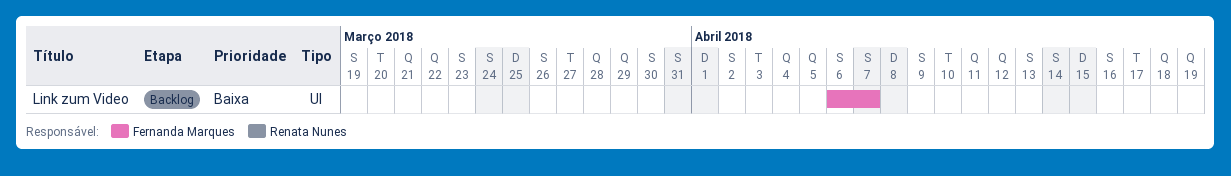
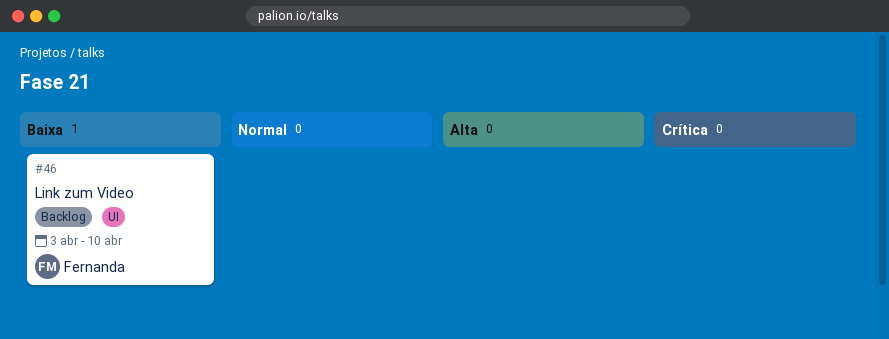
Link zum Video, start: Apr 6 -> Apr 3
Link zum Video, due: Apr 7 -> Apr 10

